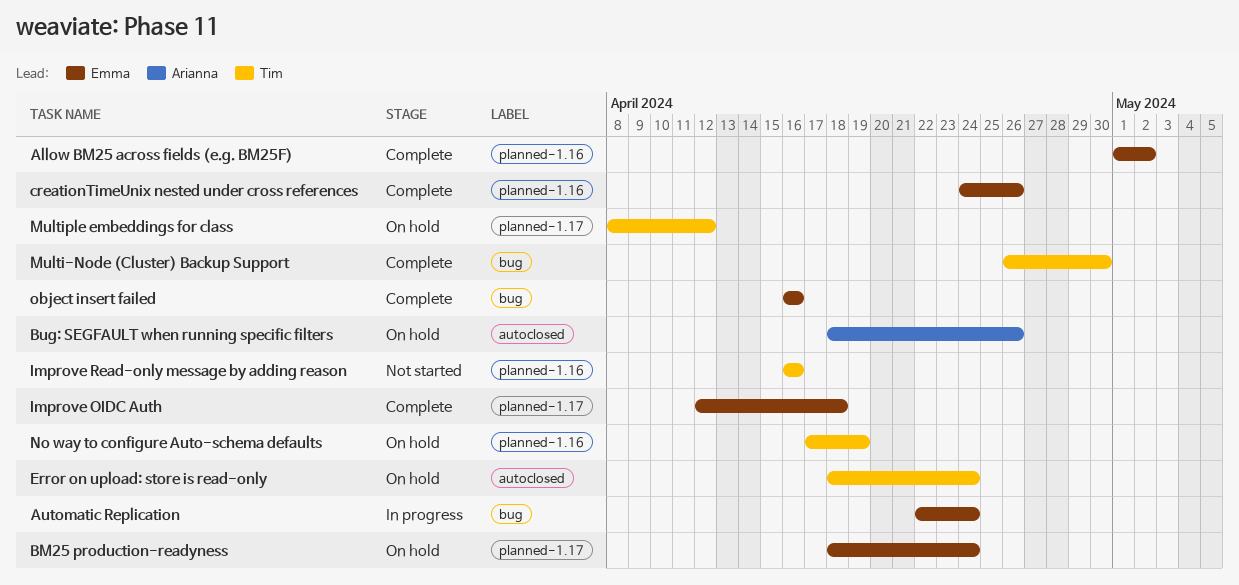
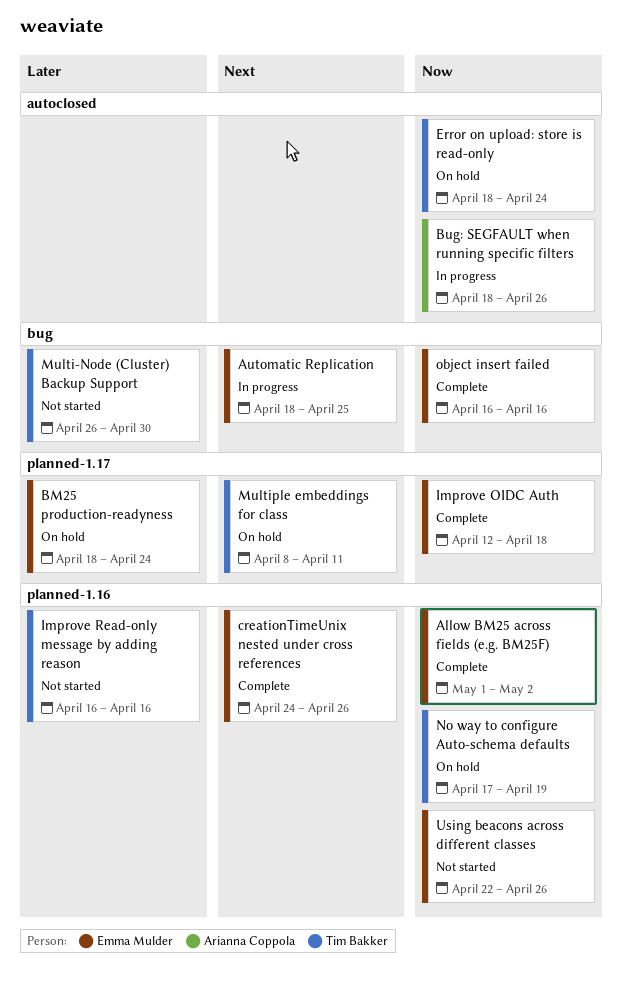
Automatic Replication, start: Apr 22 -> Apr 18
Automatic Replication, due: Apr 24 -> Apr 25
Bug: SEGFAULT when running specific filters, status: On hold -> In progress
Multi-Node (Cluster) Backup Support, status: Complete -> Not started
Multiple embeddings for class, due: Apr 12 -> Apr 11
Using beacons across different classes: none -> present

